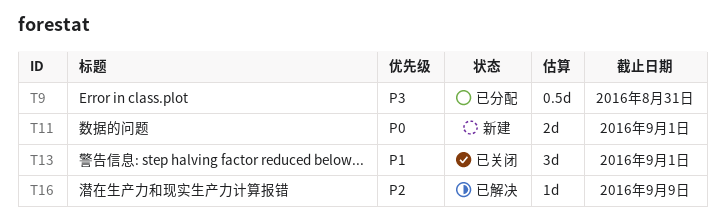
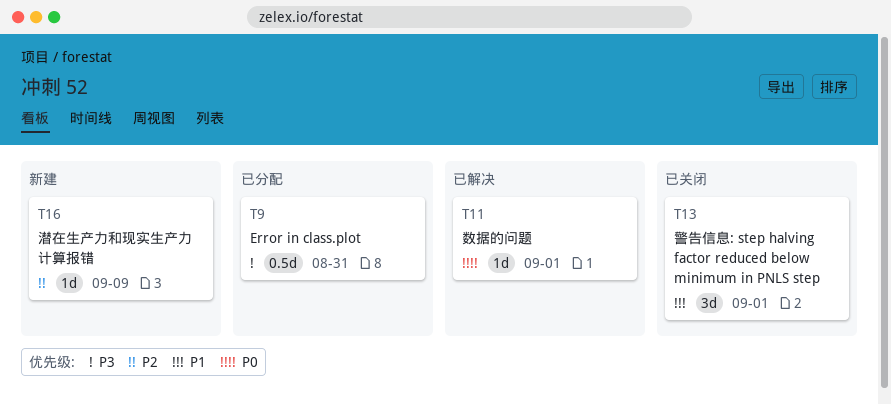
T11, status: 新建 -> 已解决
T11, estimate: 2d -> 1d
T16, status: 已解决 -> 新建

